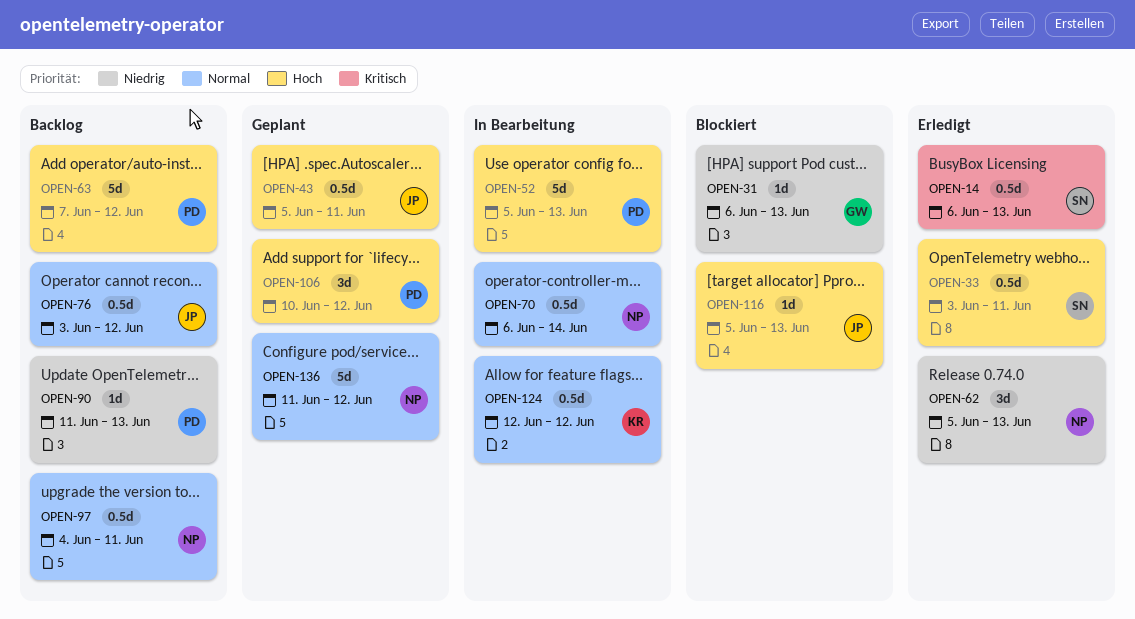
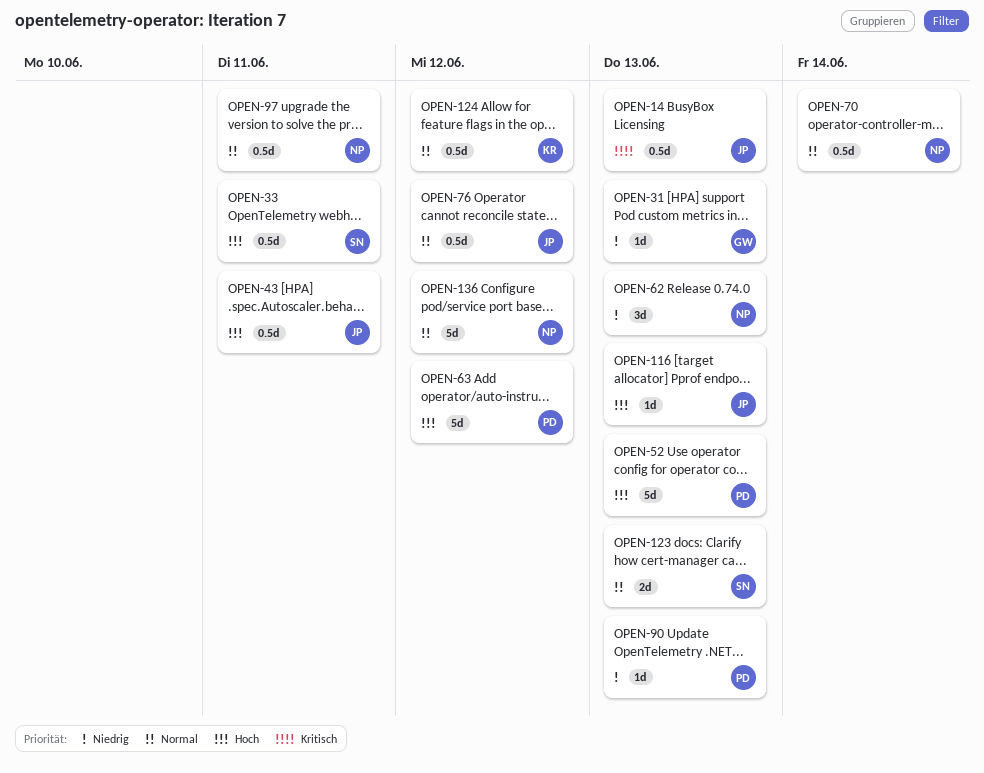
OPEN-14, owner: SN -> JP
OPEN-106: present -> none
OPEN-123: none -> present

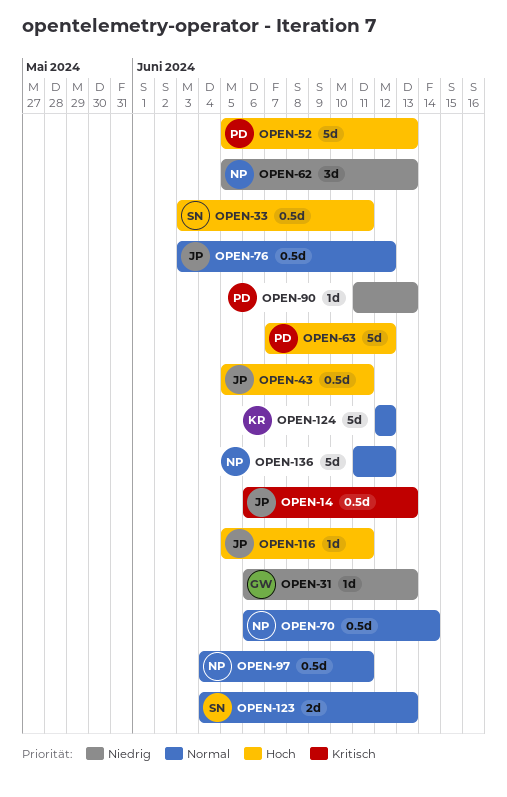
OPEN-116, due: Jun 13 -> Jun 11
OPEN-124, estimate: 0.5d -> 5d

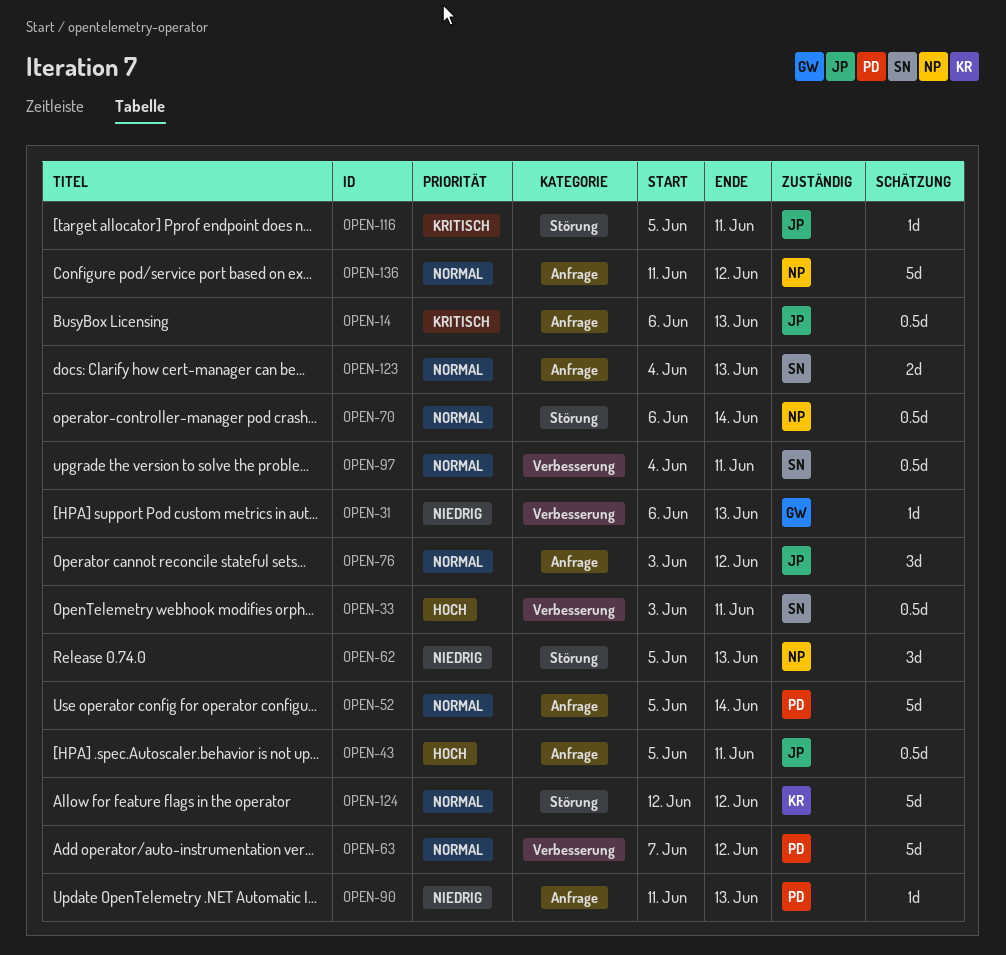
OPEN-52, priority: Hoch -> Normal
OPEN-52, due: Jun 13 -> Jun 14
OPEN-63, priority: Hoch -> Normal
OPEN-76, estimate: 0.5d -> 3d
OPEN-97, owner: NP -> SN
OPEN-116, priority: Hoch -> Kritisch

